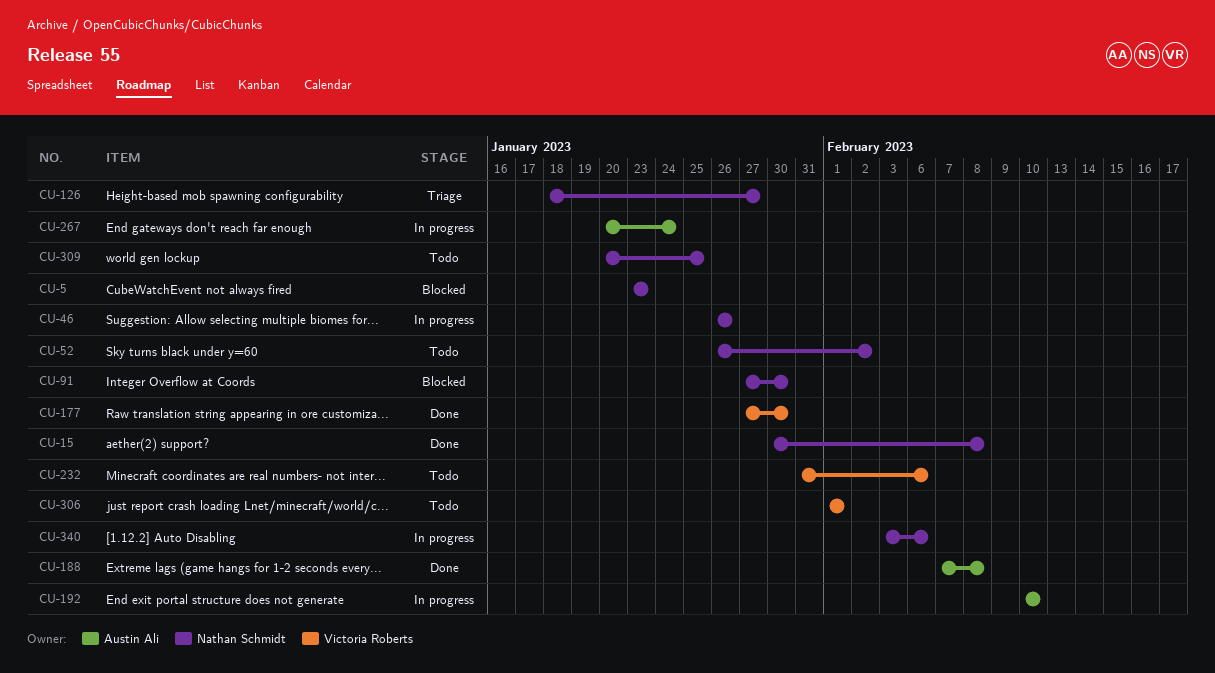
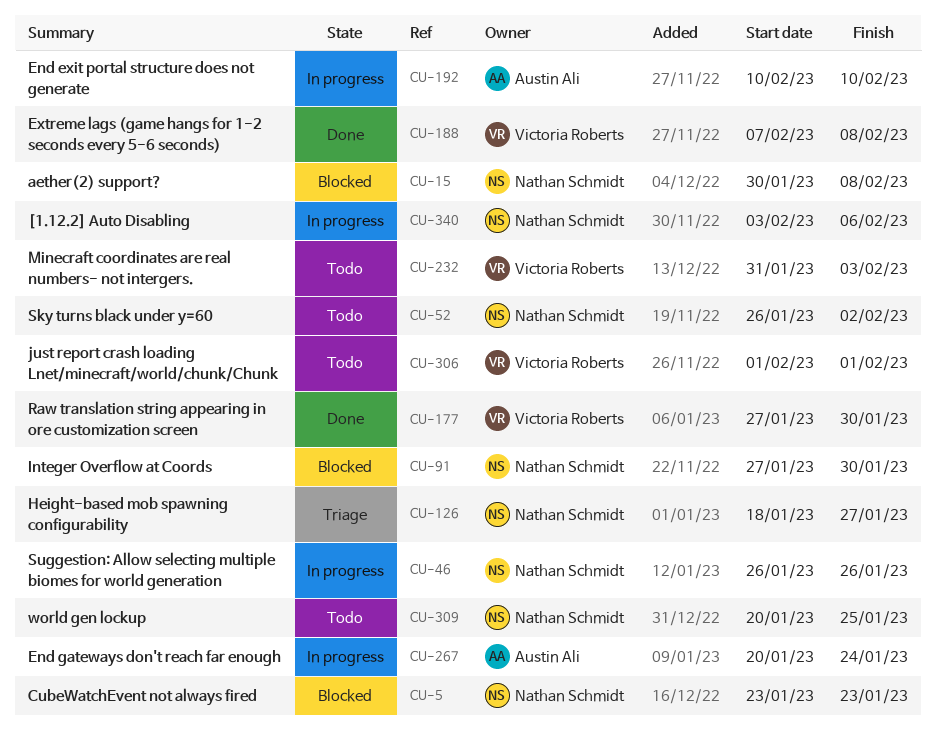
CU-15, status: Done -> Blocked
CU-188, owner: Austin Ali -> Victoria Roberts
CU-232, due: Feb 6 -> Feb 3

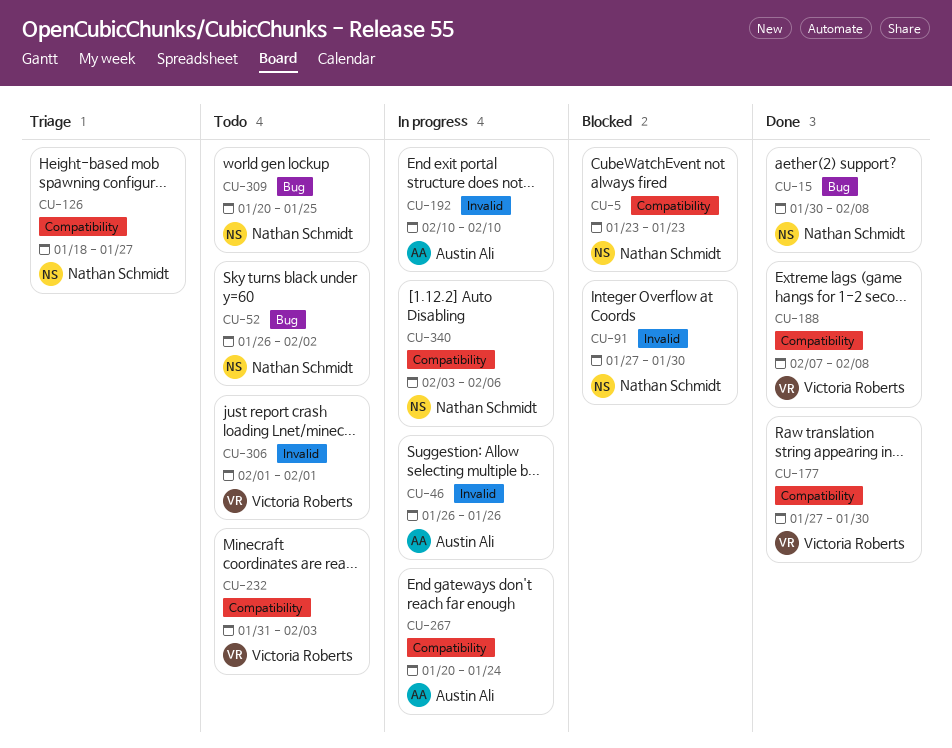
CU-15, status: Blocked -> Done
CU-46, owner: Nathan Schmidt -> Austin Ali

